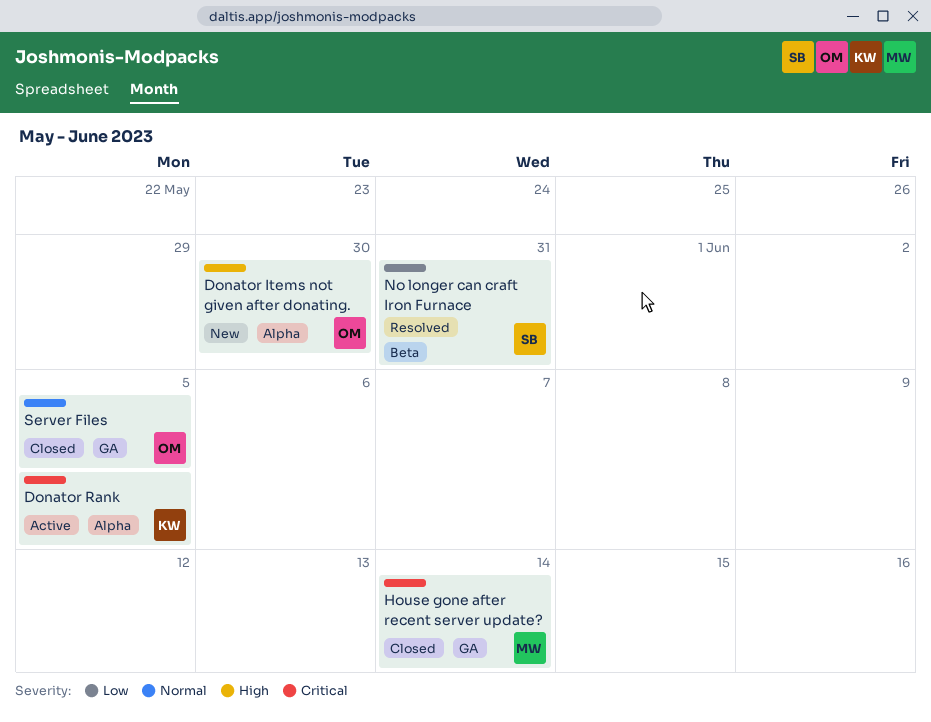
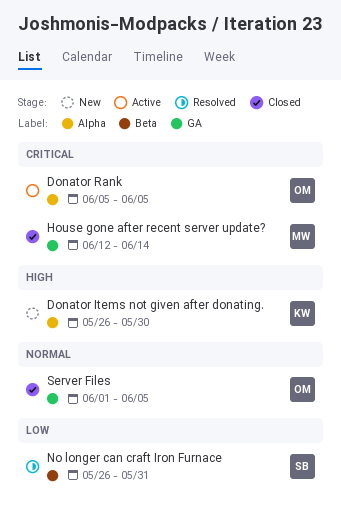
Donator Items not given after donating., owner: OM -> KW
Donator Rank, owner: KW -> OM

